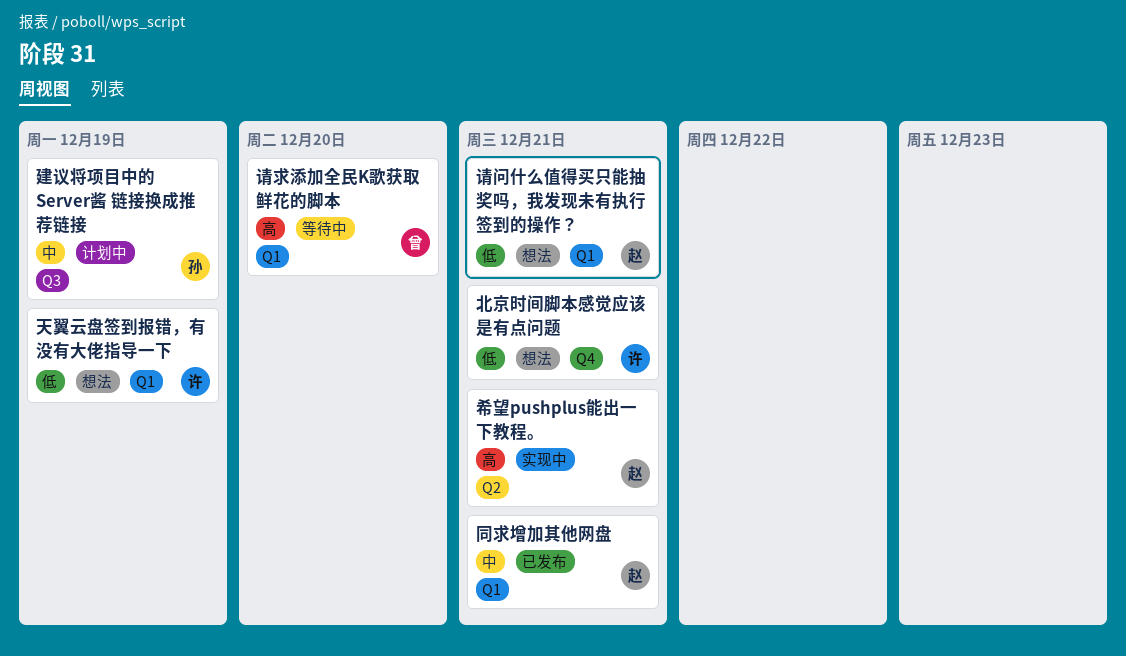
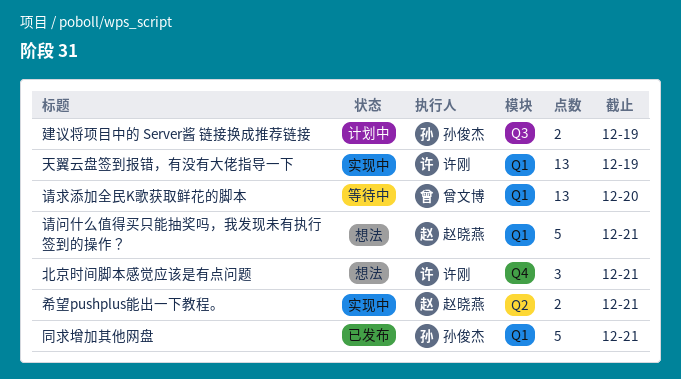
同求增加其他网盘, owner: 赵晓燕 -> 孙俊杰
天翼云盘签到报错，有没有大佬指导一下, status: 想法 -> 实现中

